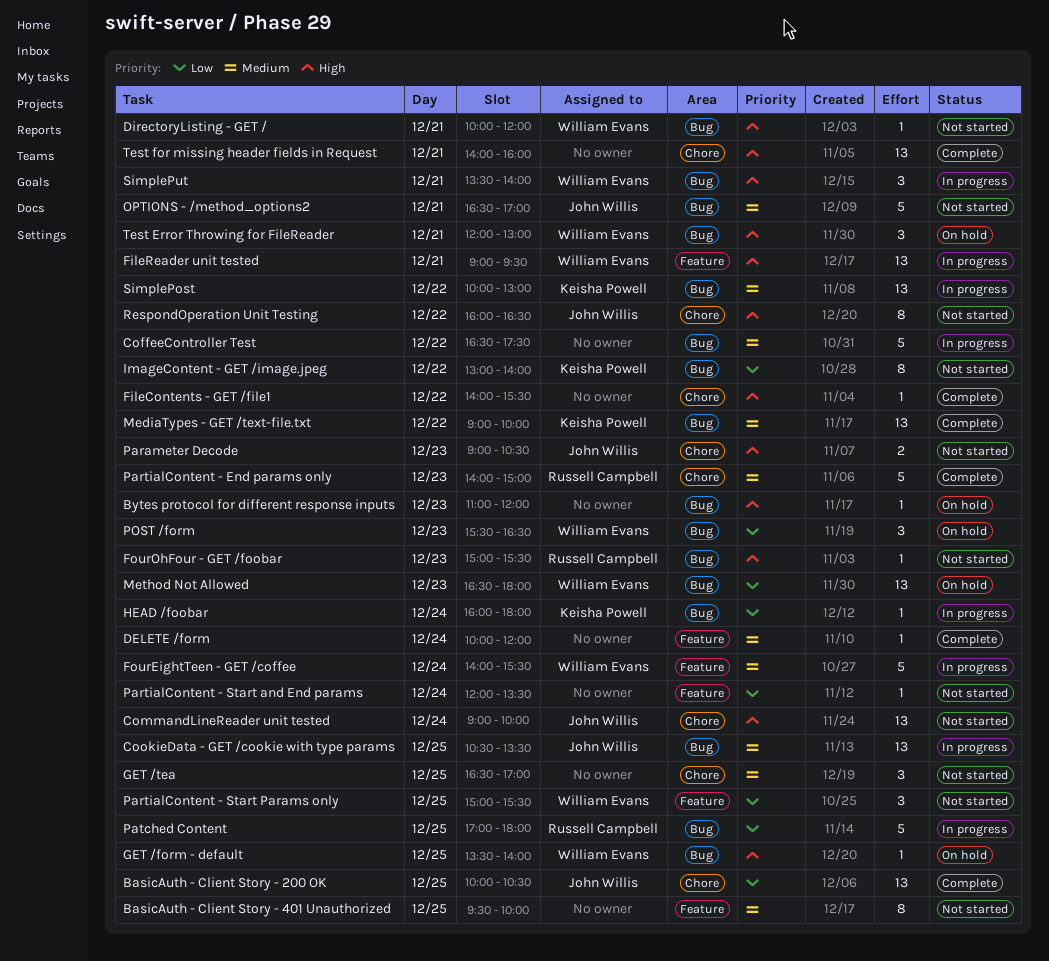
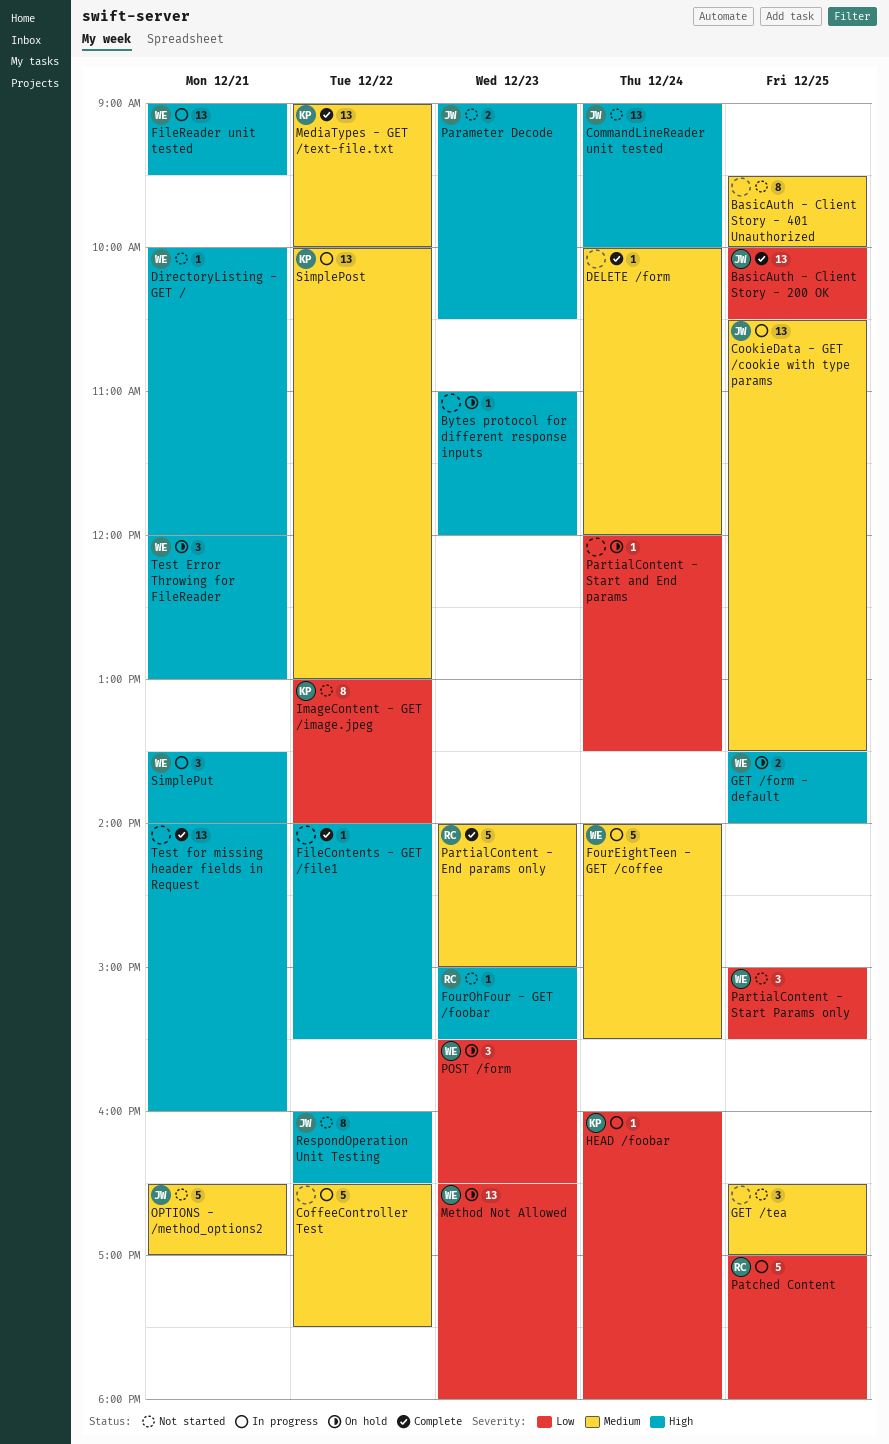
GET /form - default, estimate: 1 -> 2
PartialContent - Start and End params, status: Not started -> On hold

